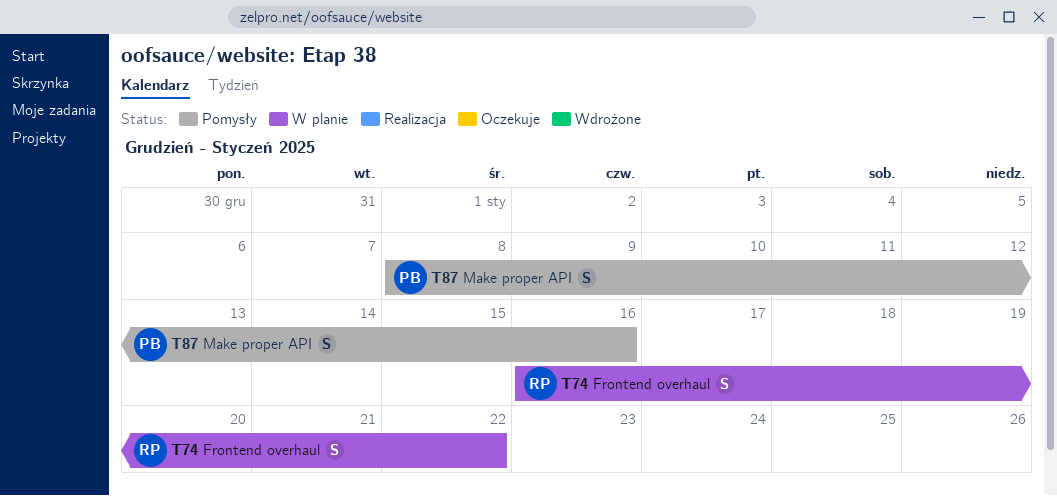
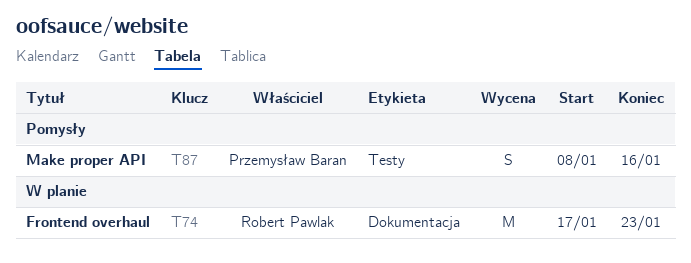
T74, estimate: S -> M
T74, start: Jan 16 -> Jan 17
T74, due: Jan 22 -> Jan 23

